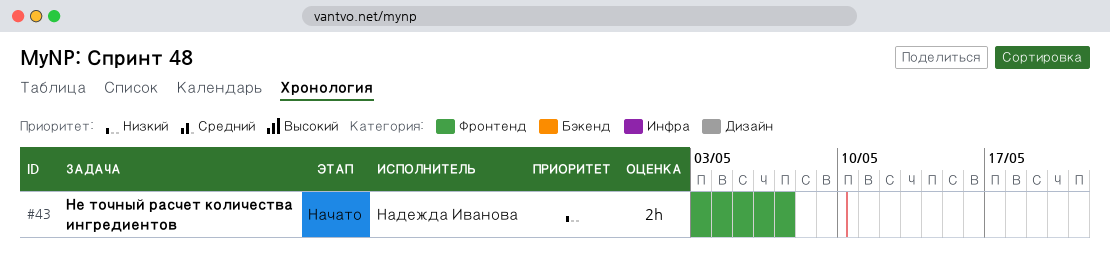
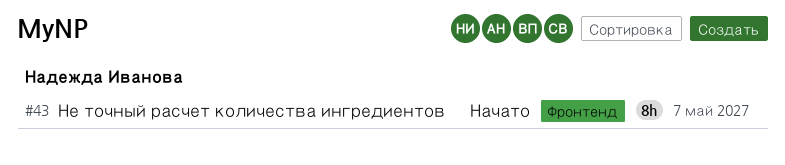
#43, estimate: 2h -> 8h

